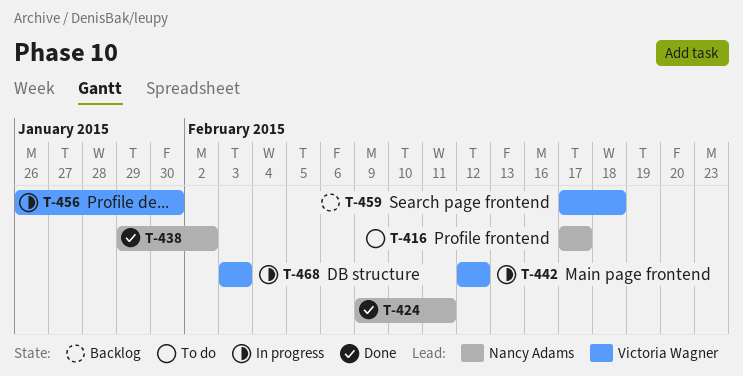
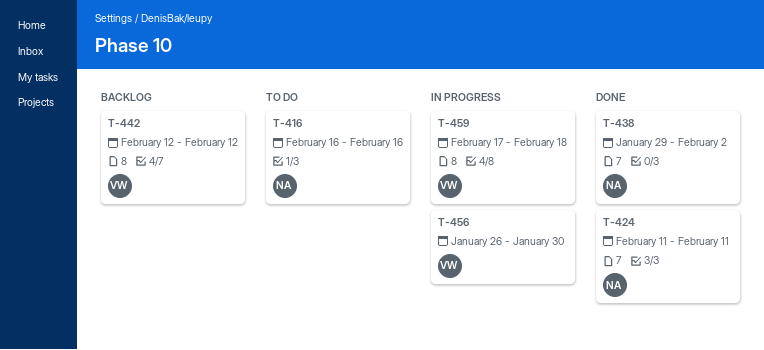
T-416, start: Feb 17 -> Feb 16
T-416, due: Feb 17 -> Feb 16
T-424, start: Feb 9 -> Feb 11
T-442, status: In progress -> Backlog
T-459, status: Backlog -> In progress
T-468: present -> none

